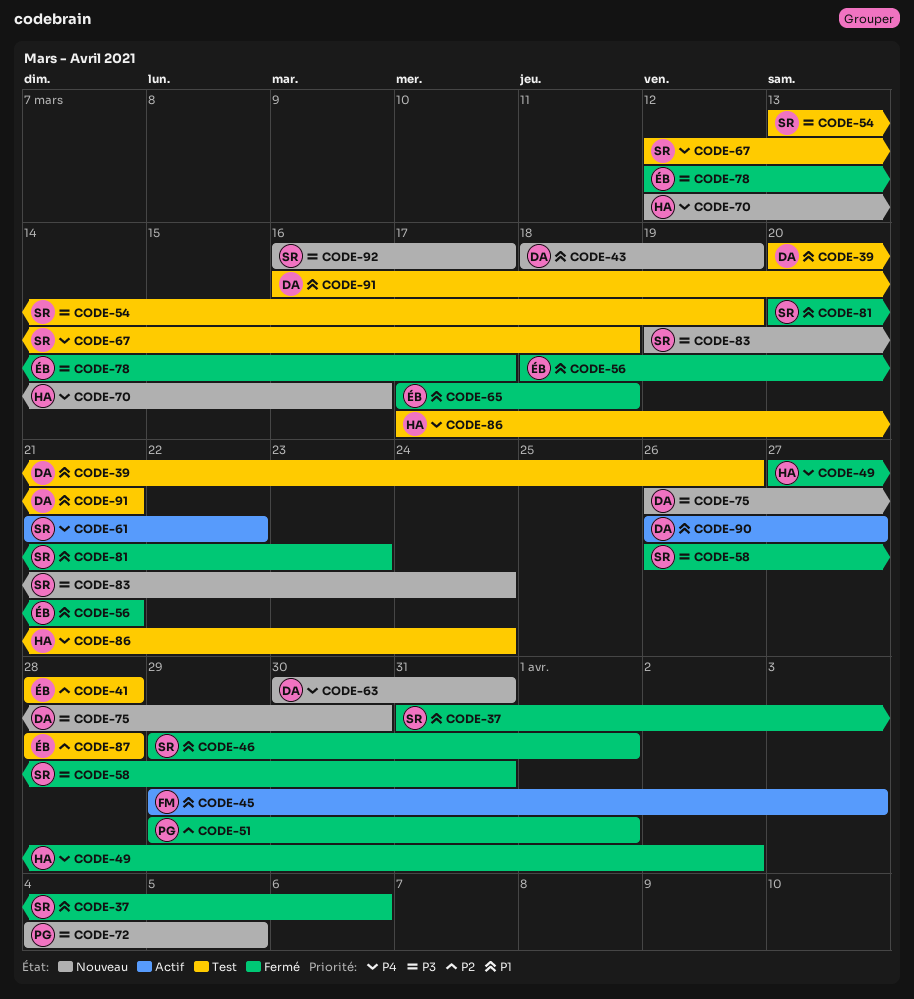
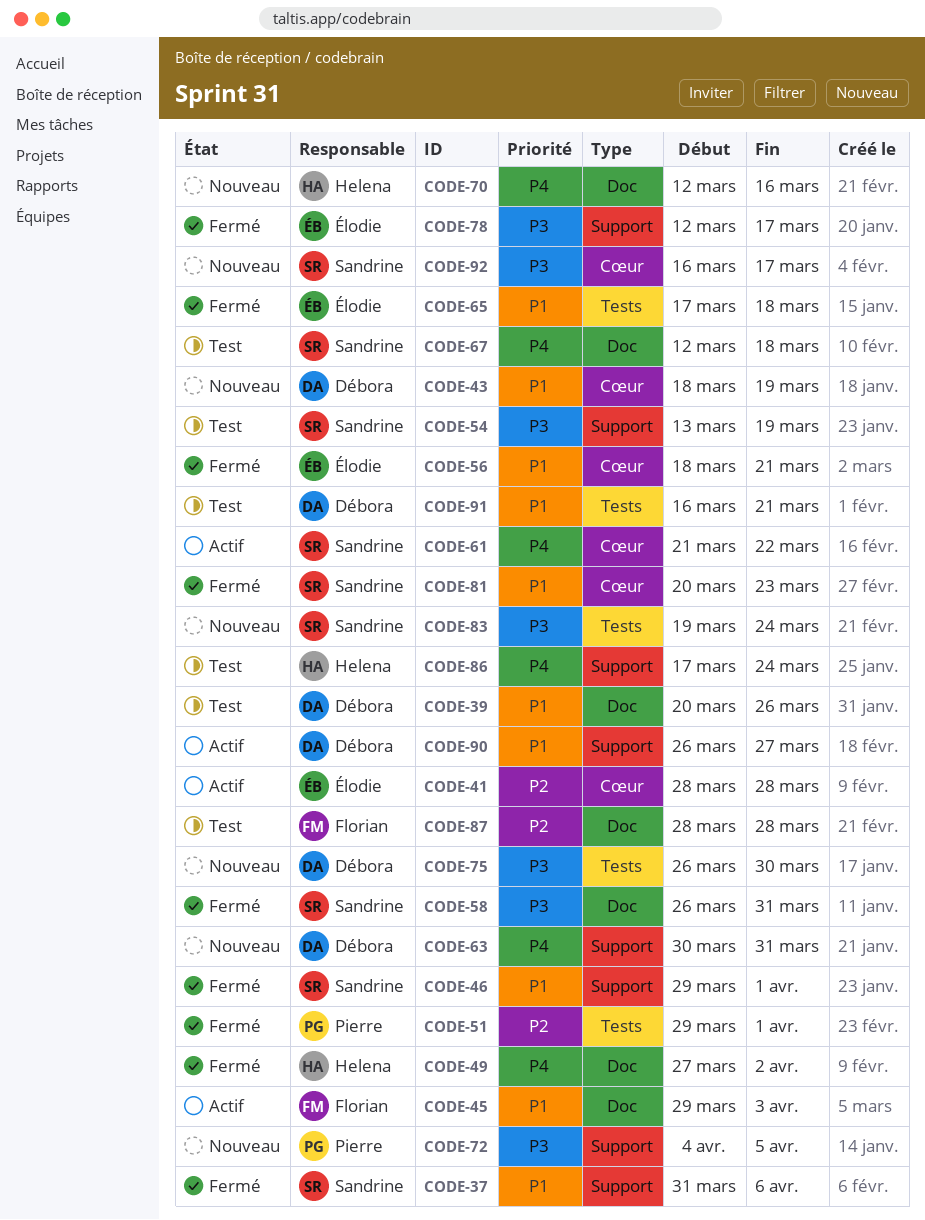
CODE-41, status: Test -> Actif
CODE-87, owner: Élodie -> Florian

